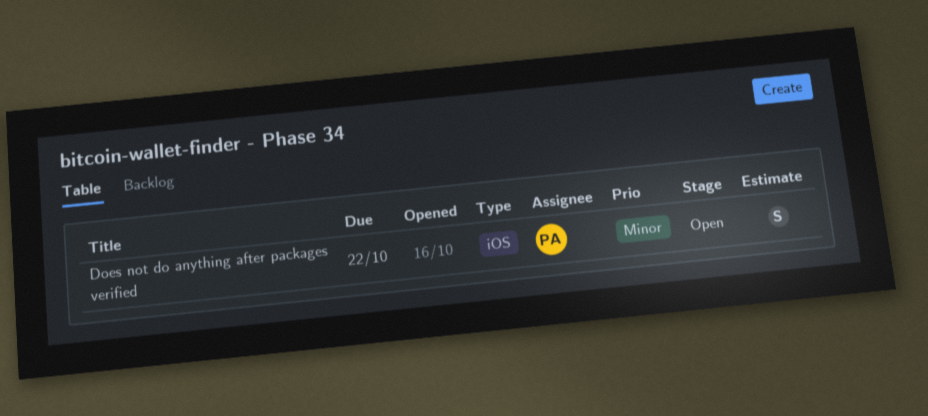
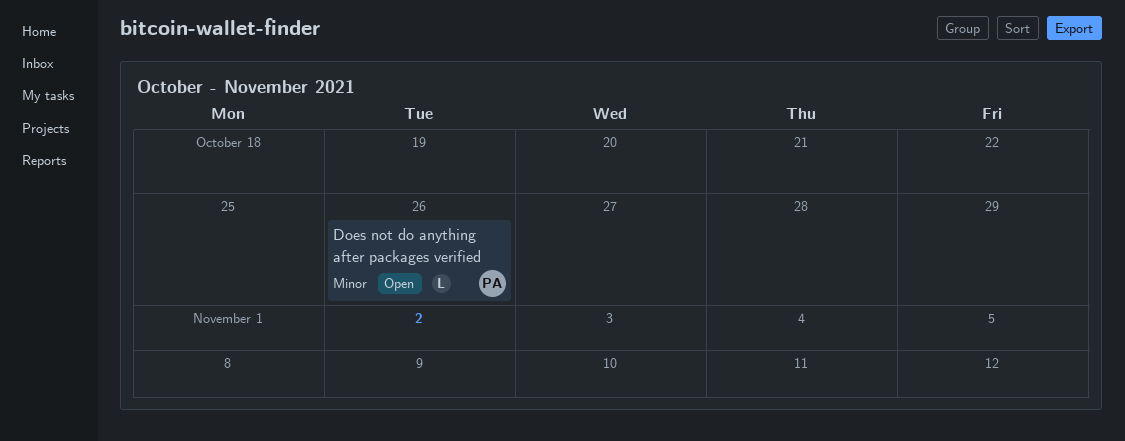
Does not do anything after packages verified, estimate: S -> L
Does not do anything after packages verified, due: Oct 22 -> Oct 26

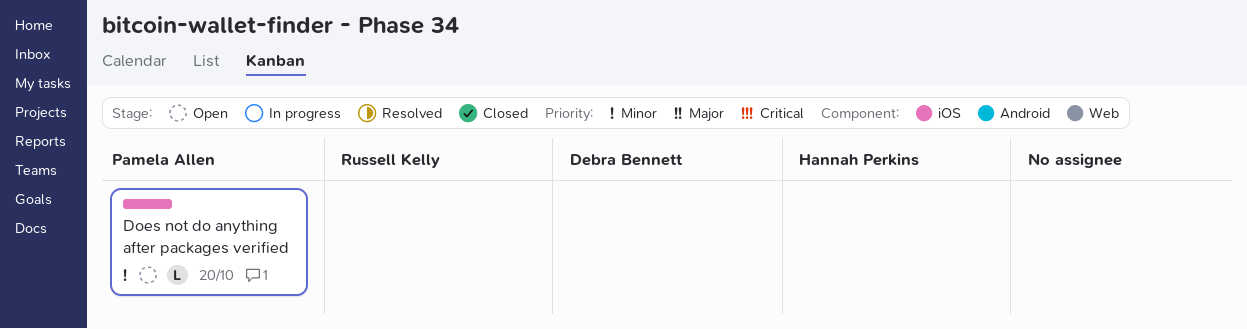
Does not do anything after packages verified, due: Oct 26 -> Oct 20

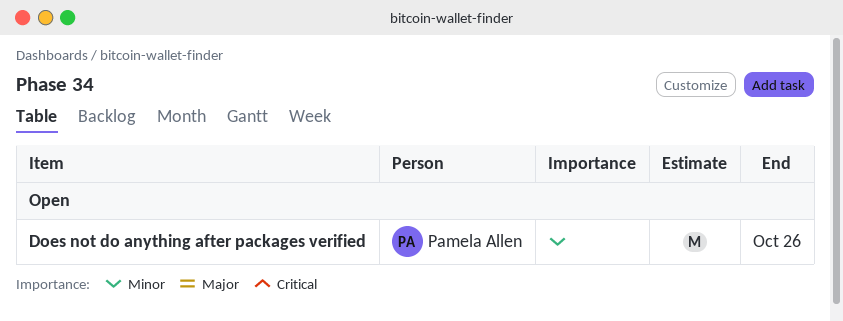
Does not do anything after packages verified, estimate: L -> M
Does not do anything after packages verified, due: Oct 20 -> Oct 26

